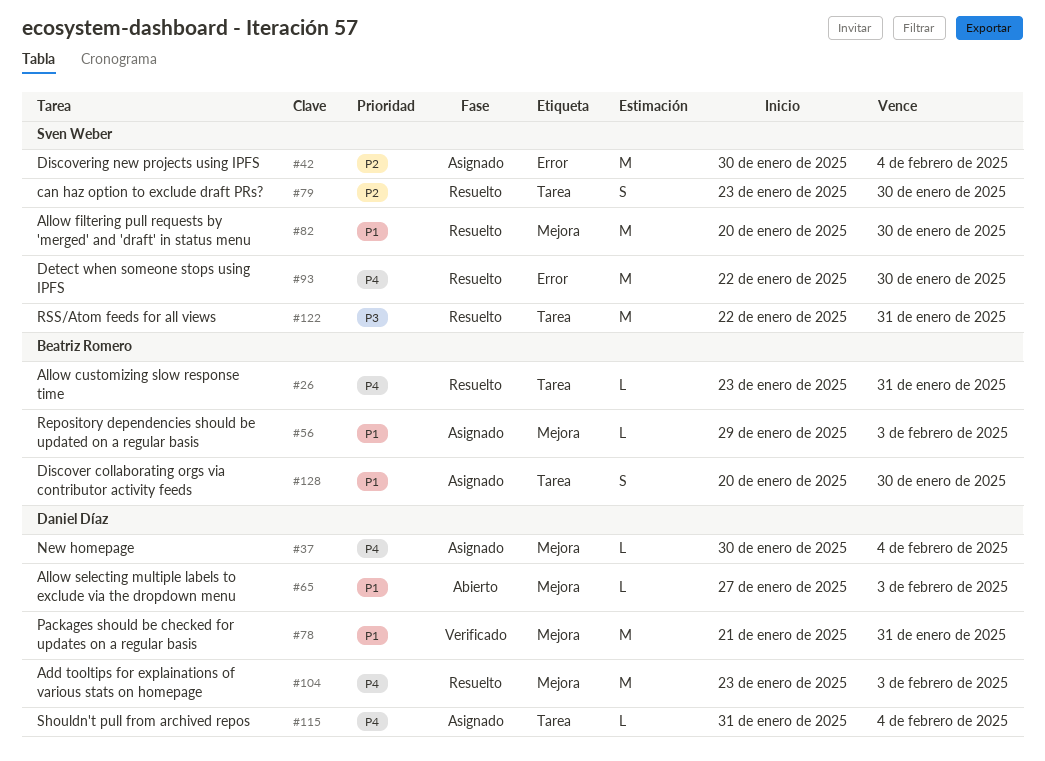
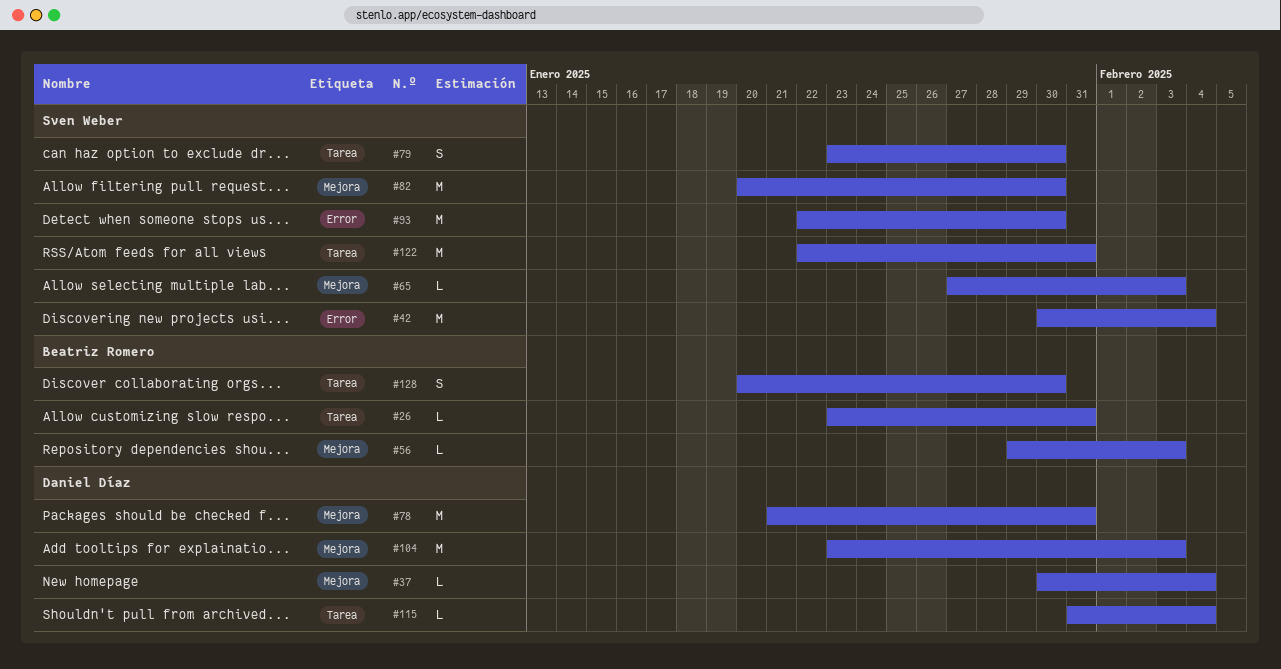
#65, owner: Daniel Díaz -> Sven Weber

